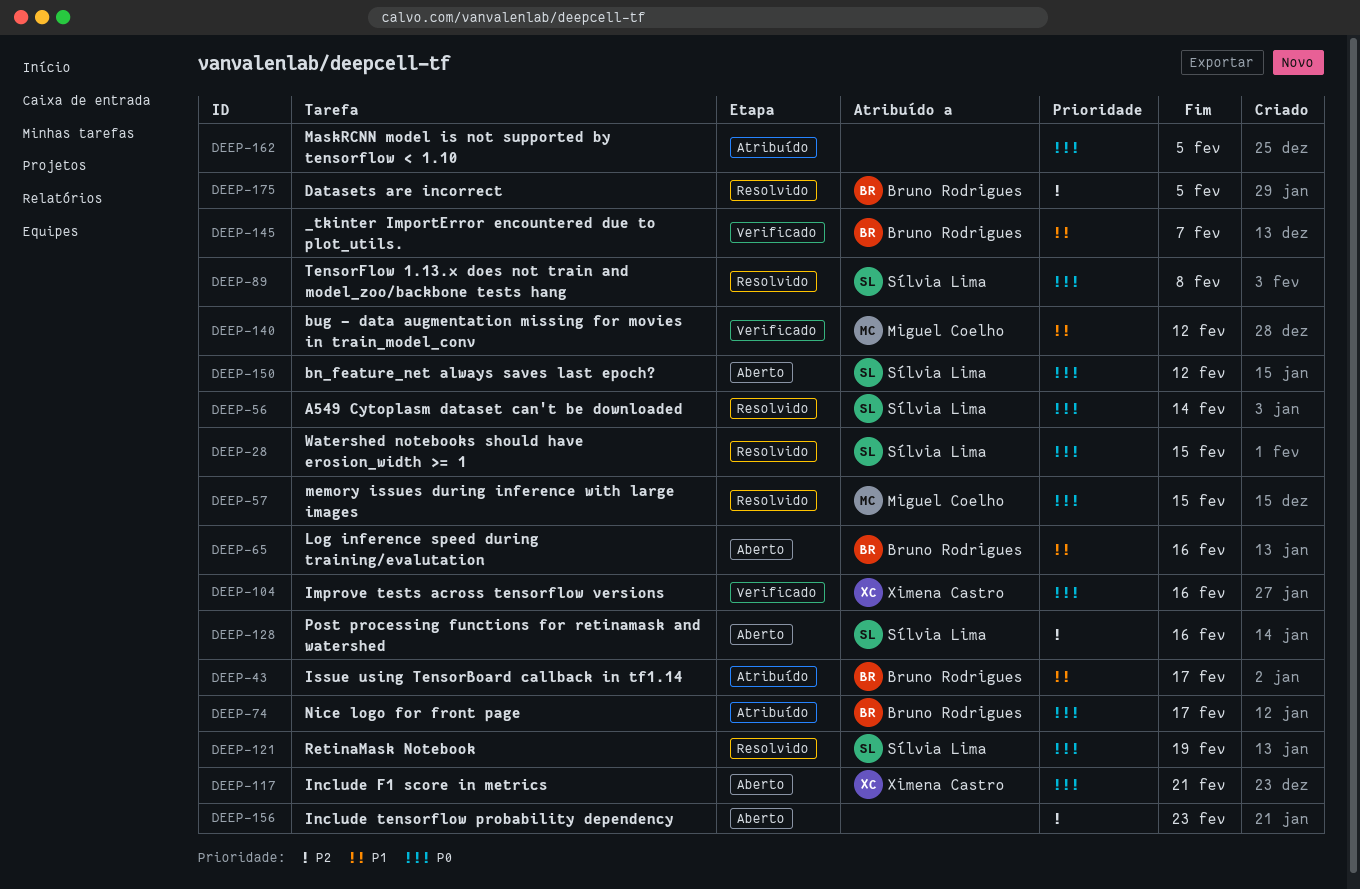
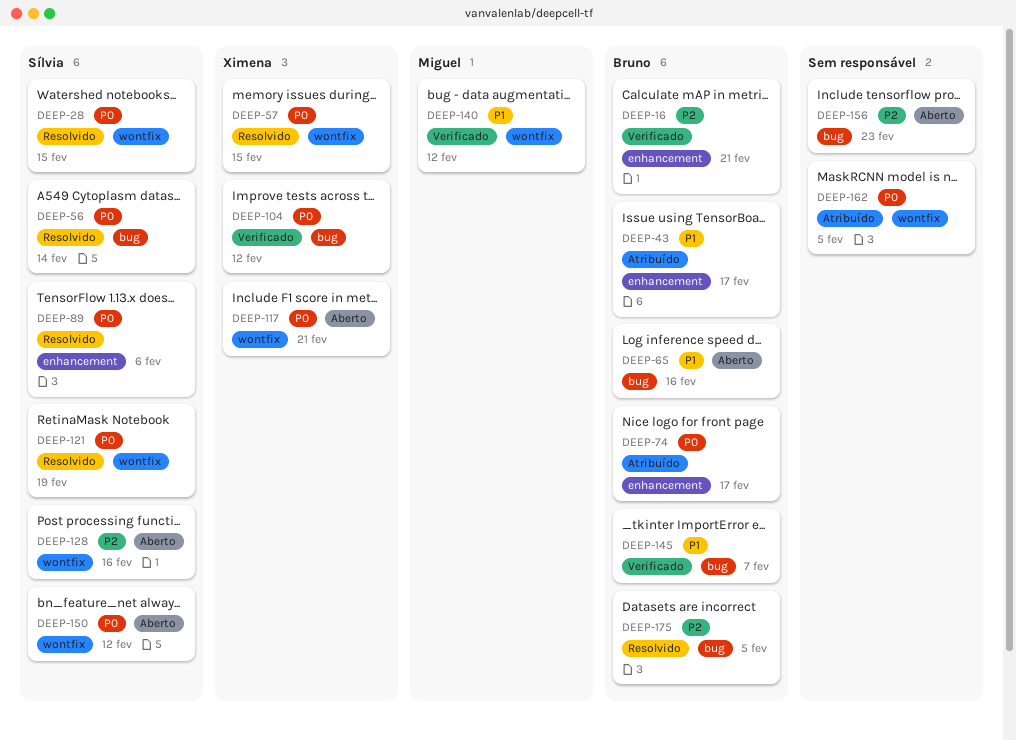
DEEP-16: none -> present
DEEP-57, owner: Miguel Coelho -> Ximena Castro
DEEP-89, due: Feb 8 -> Feb 6
DEEP-104, due: Feb 16 -> Feb 12

